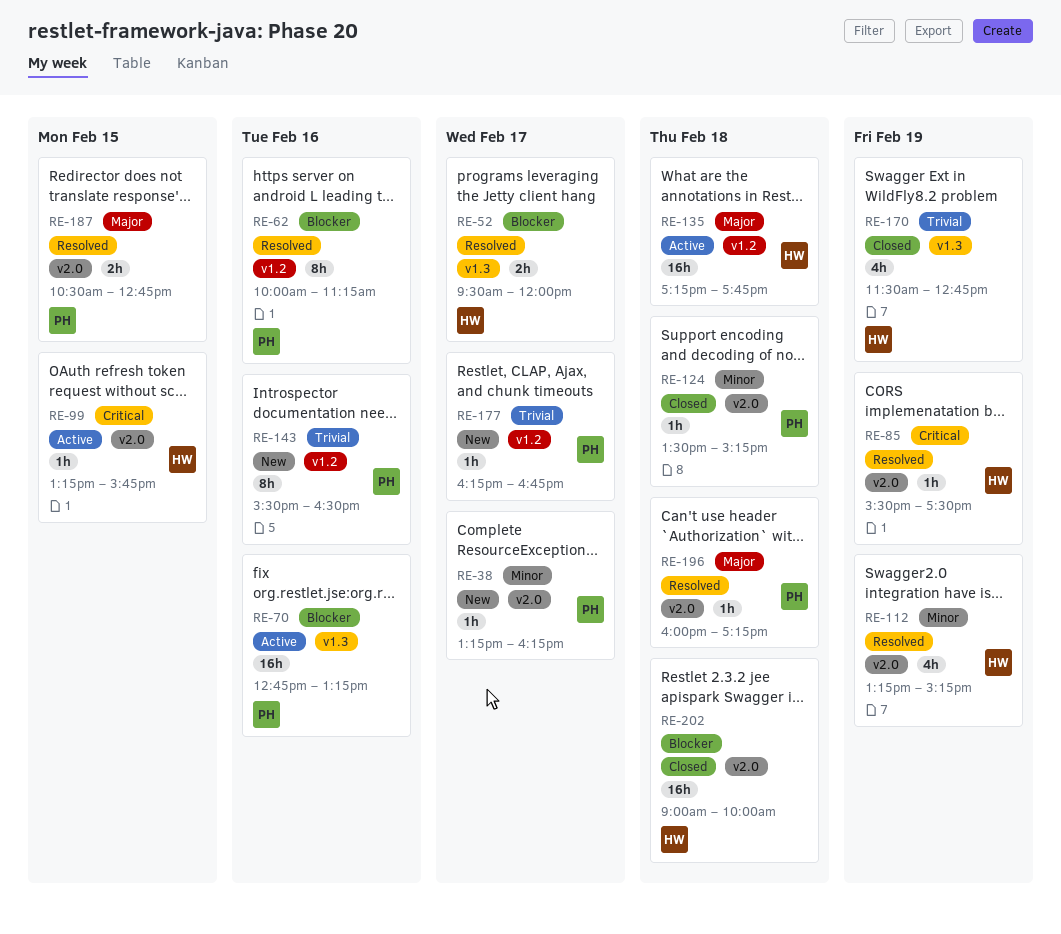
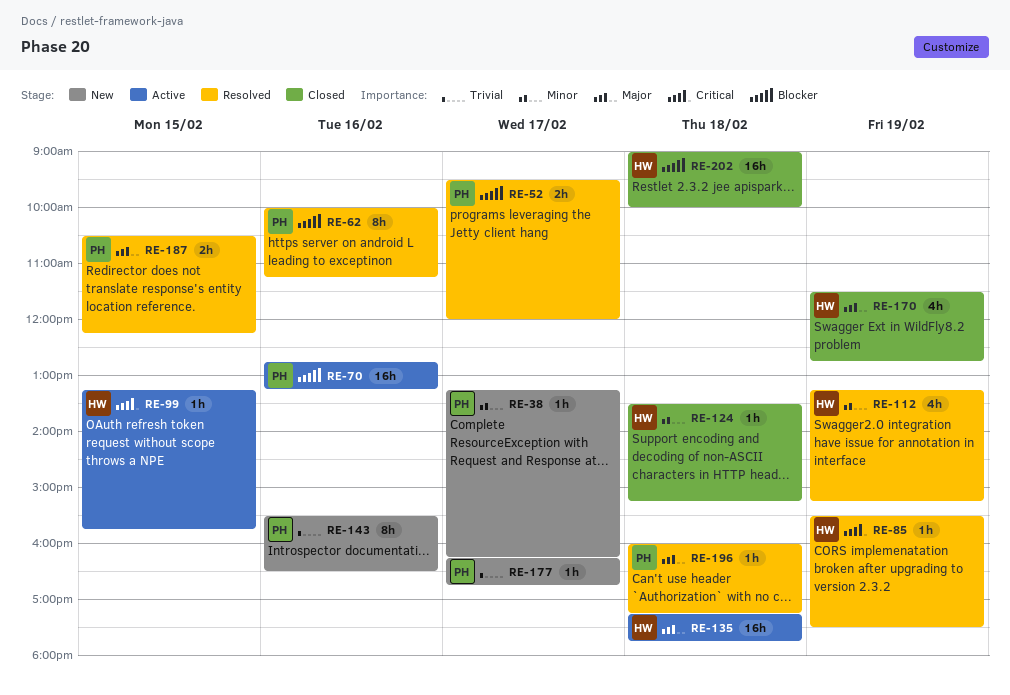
RE-52, owner: HW -> PH
RE-124, owner: PH -> HW
RE-170, priority: Trivial -> Major
RE-187, ends: 12:45 -> 12:15

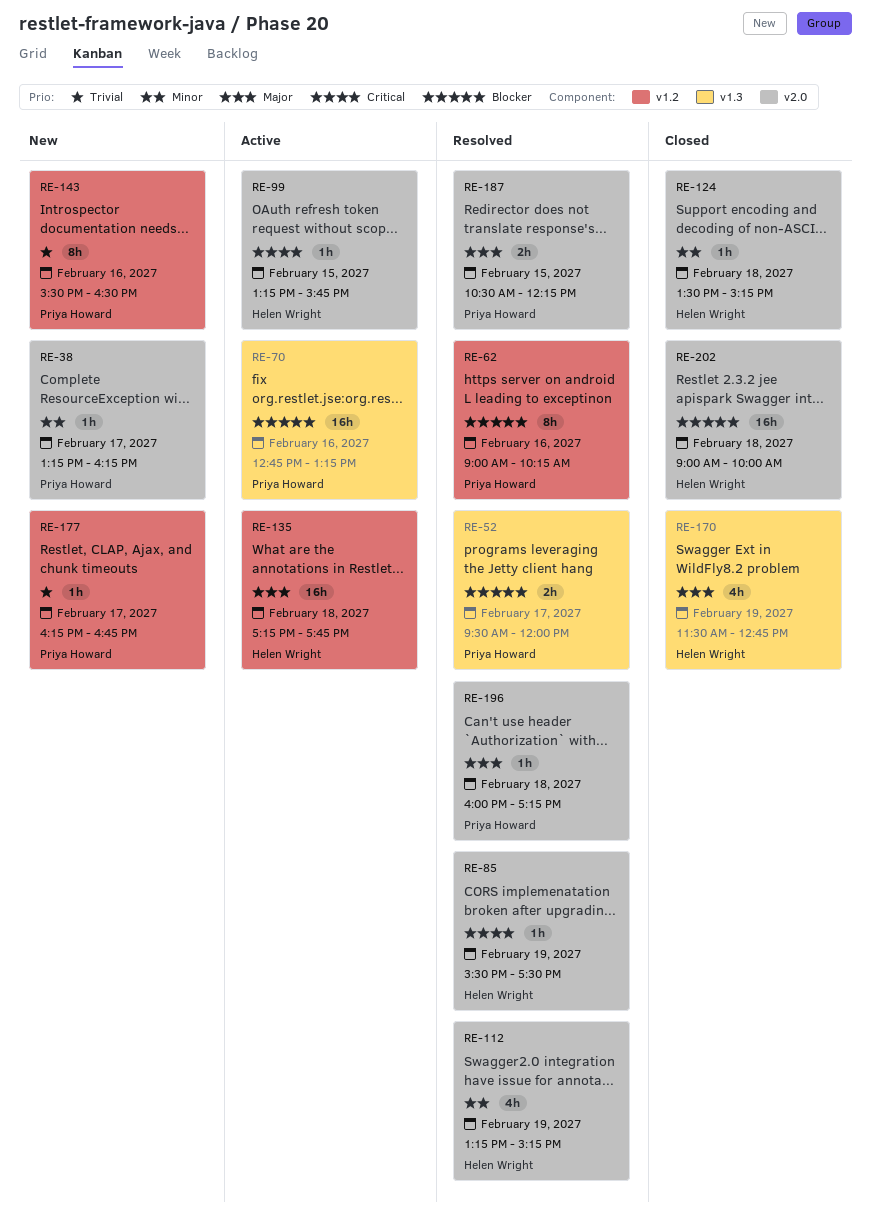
RE-62, begins: 10:00 -> 09:00
RE-62, ends: 11:15 -> 10:15

